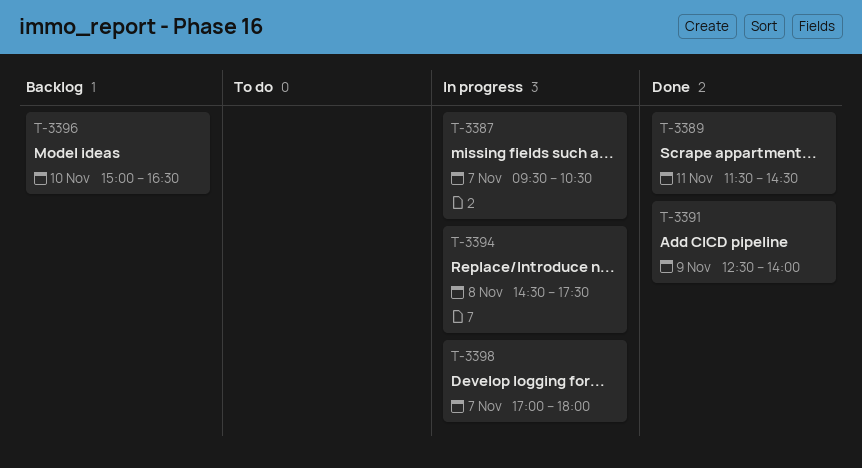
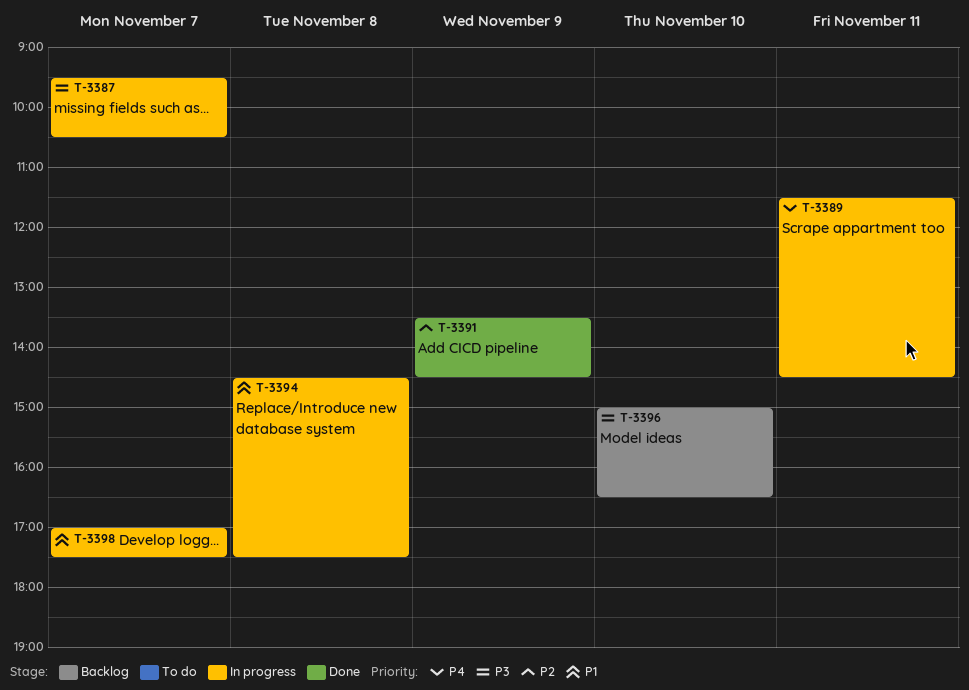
T-3389, status: Done -> In progress
T-3391, begins: 12:30 -> 13:30
T-3391, ends: 14:00 -> 14:30
T-3398, ends: 18:00 -> 17:30

